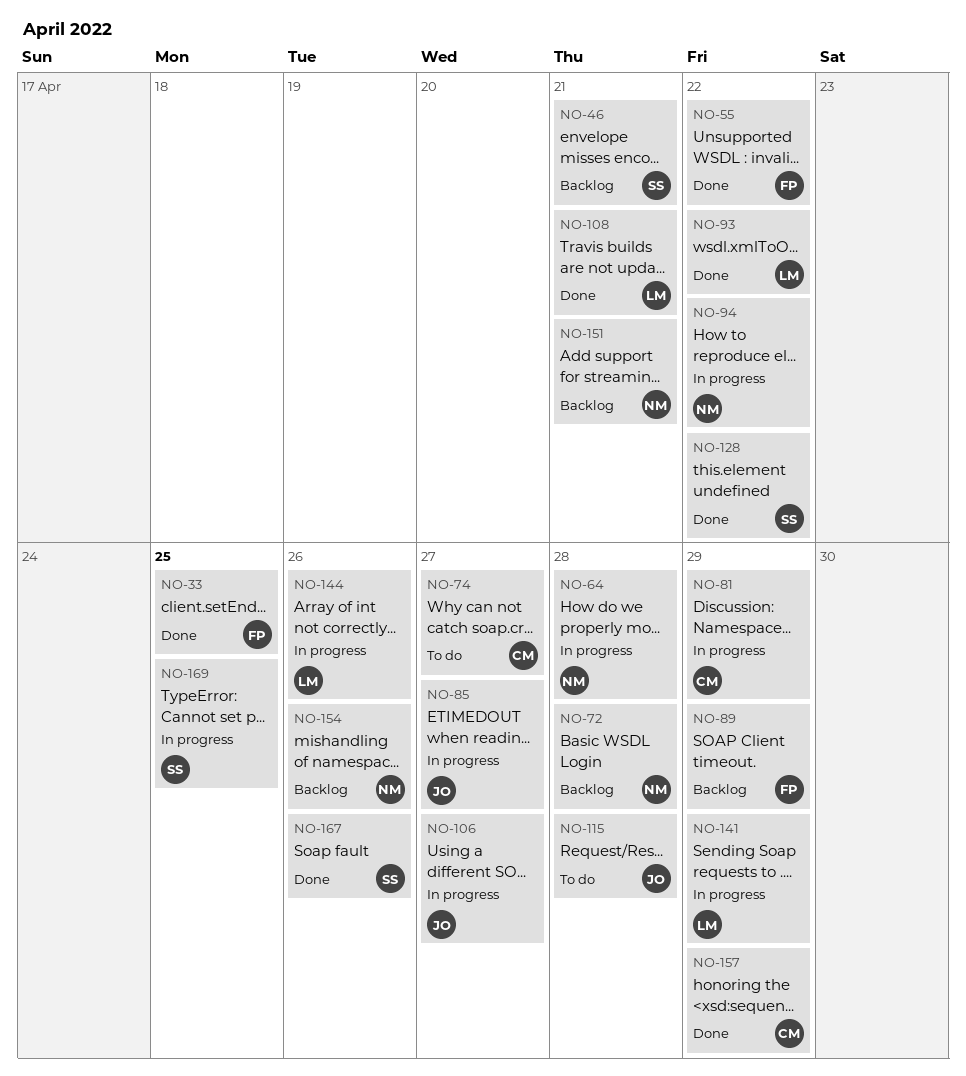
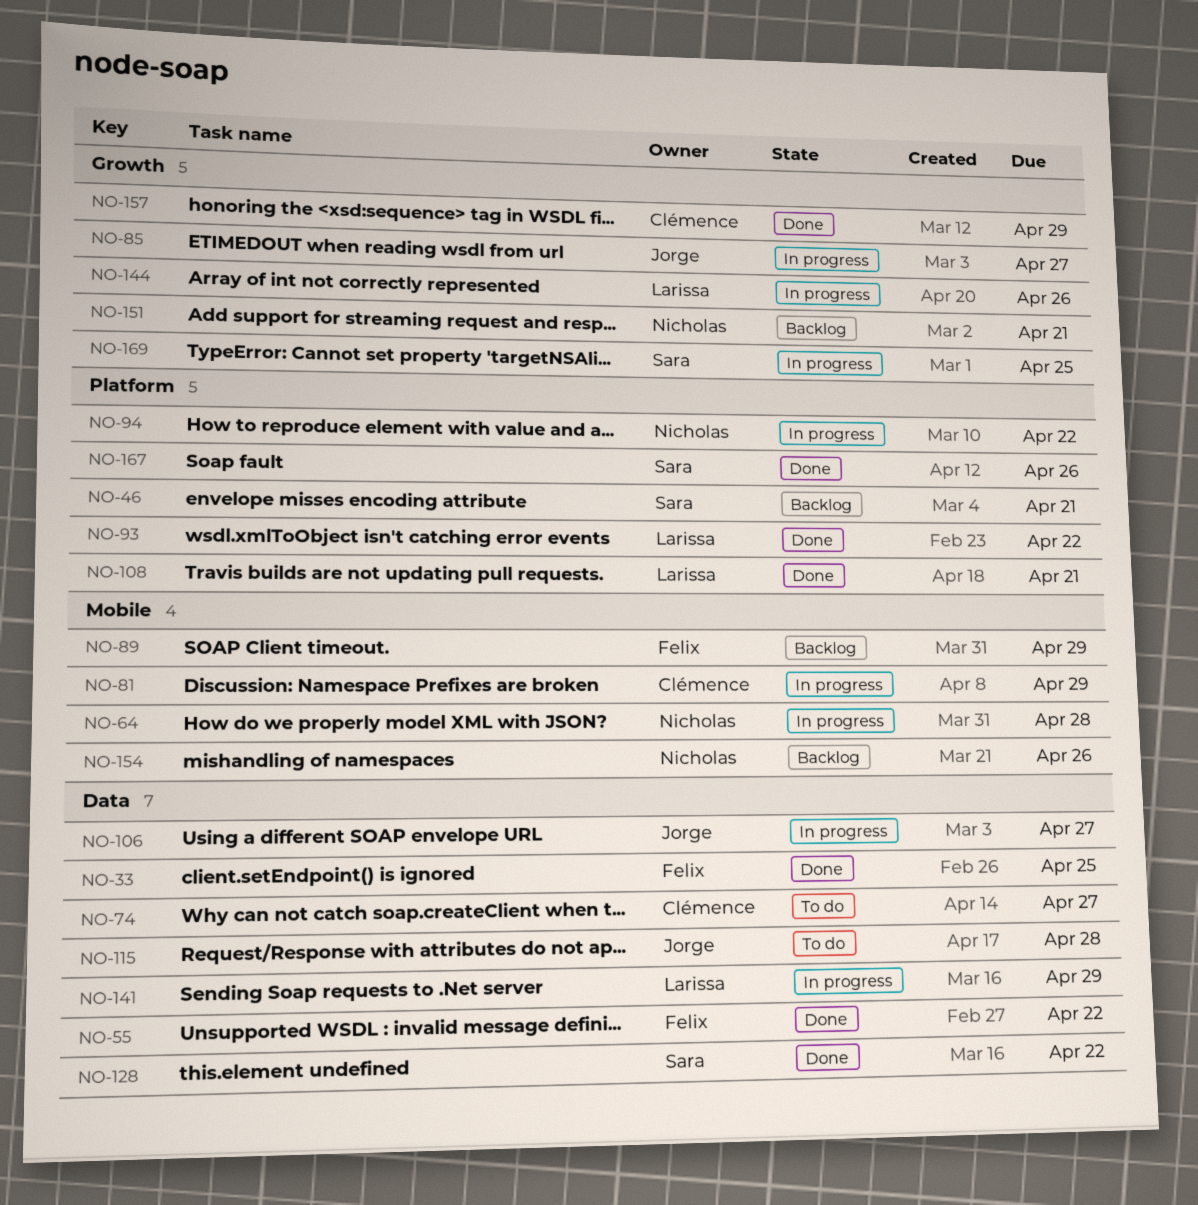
NO-72: present -> none

